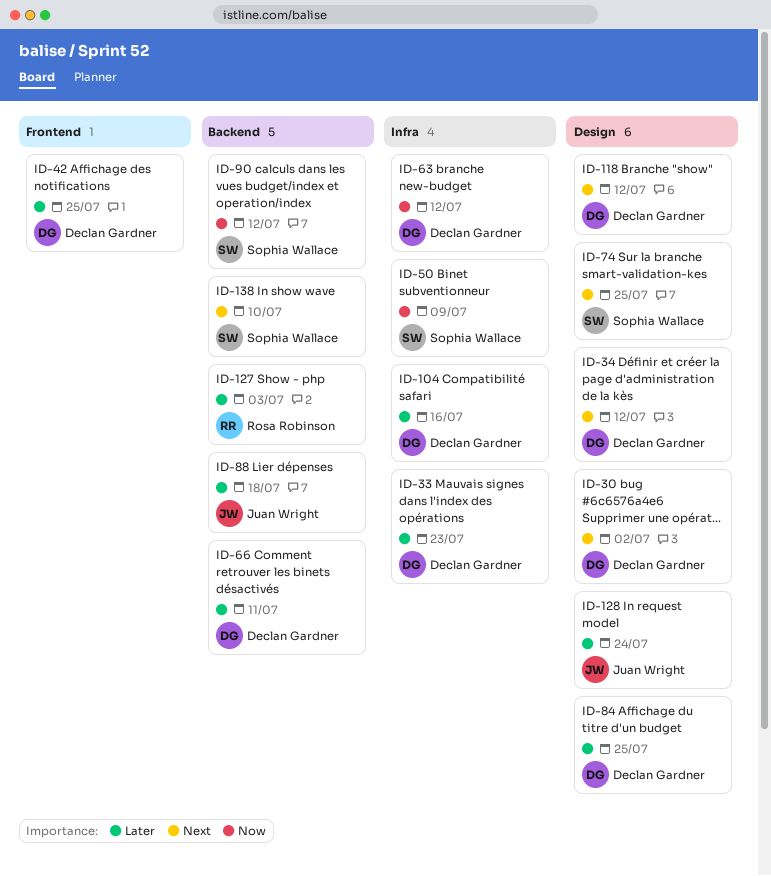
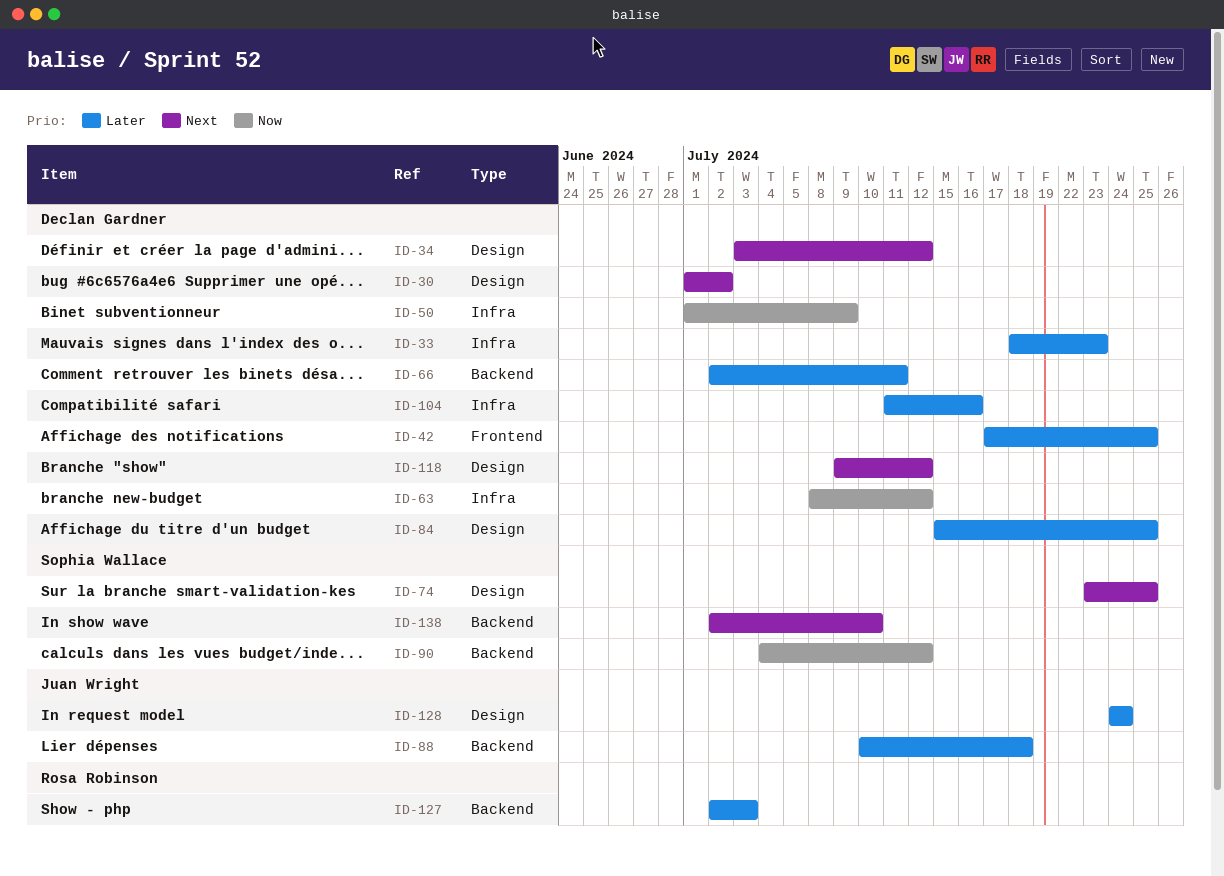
ID-50, owner: Sophia Wallace -> Declan Gardner

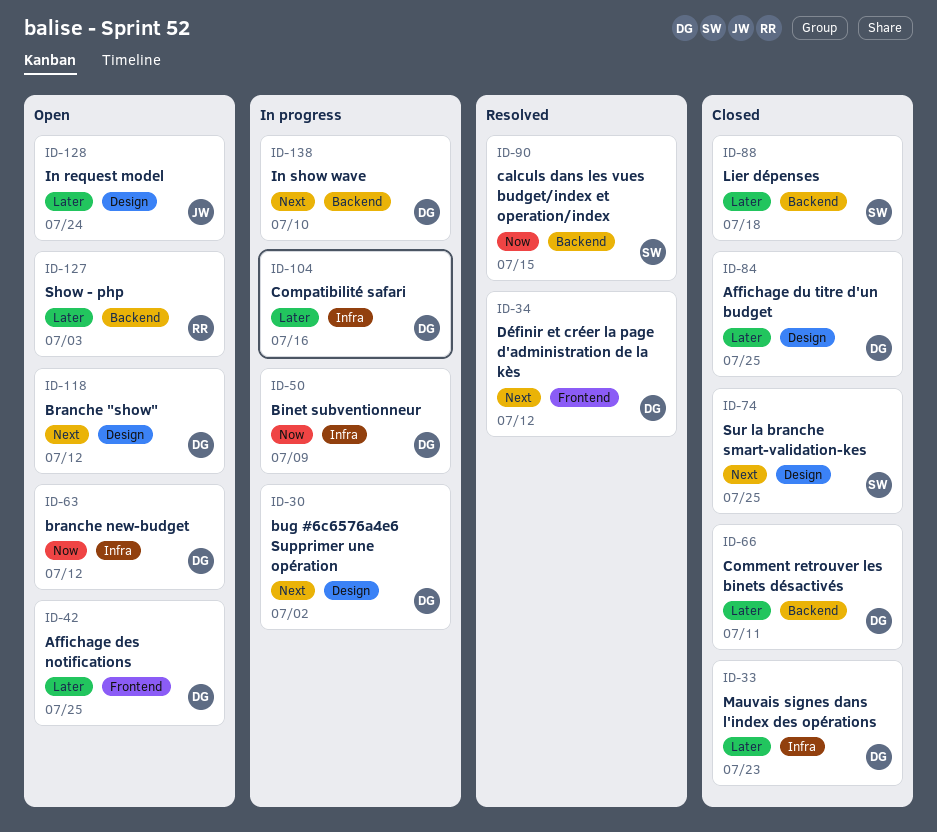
ID-34, label: Design -> Frontend
ID-88, owner: Juan Wright -> Sophia Wallace
ID-90, due: Jul 12 -> Jul 15
ID-138, owner: Sophia Wallace -> Declan Gardner

